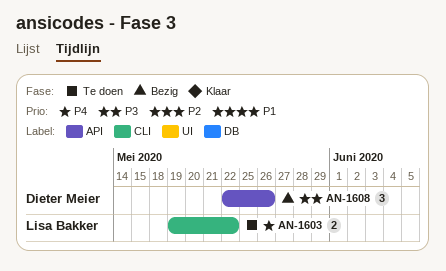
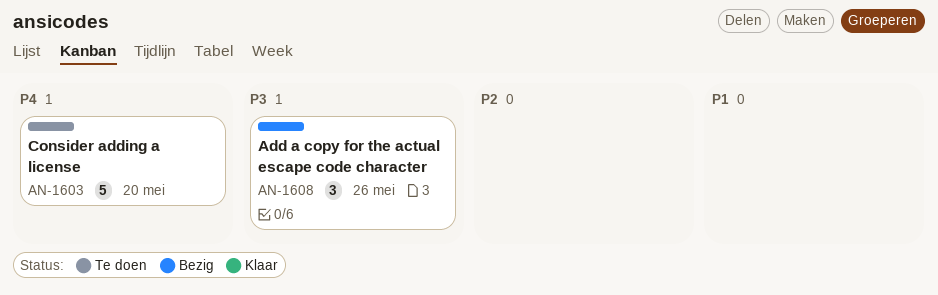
AN-1603, estimate: 2 -> 5
AN-1603, due: May 22 -> May 20

